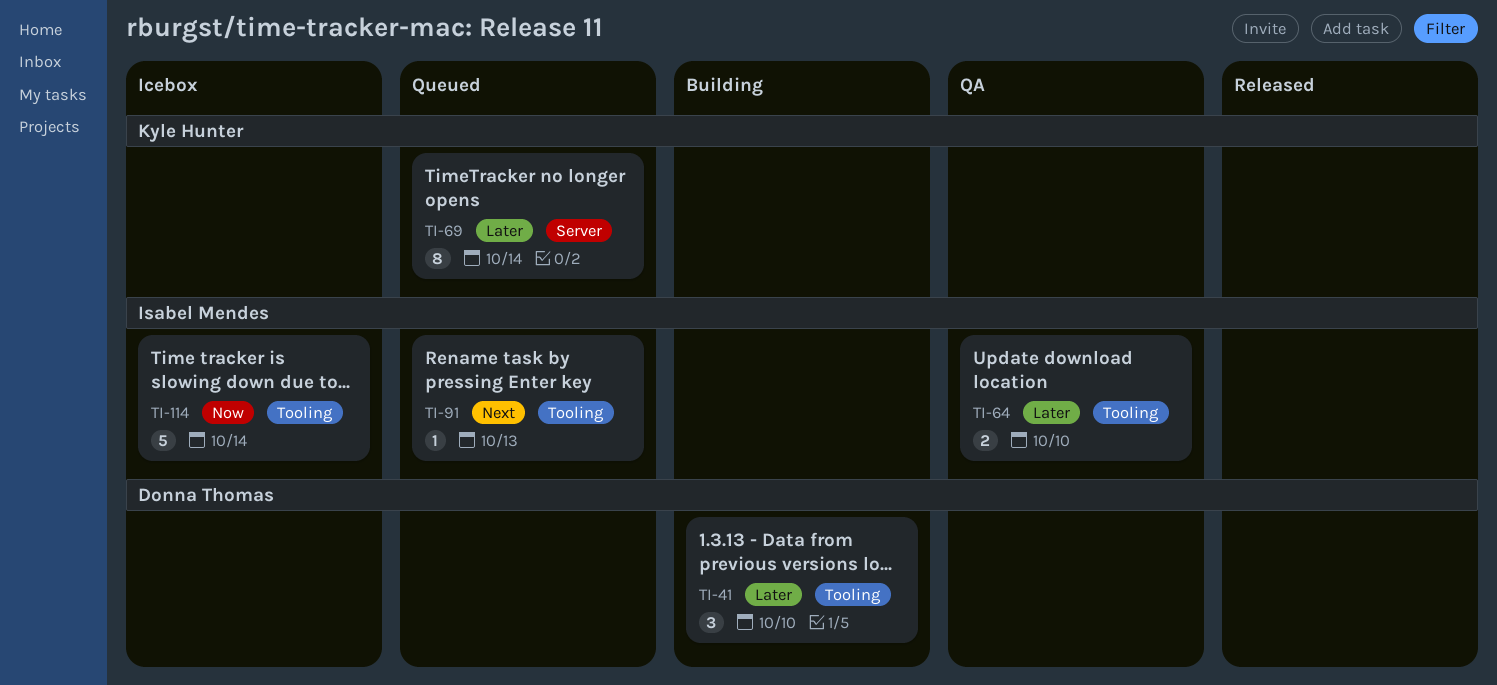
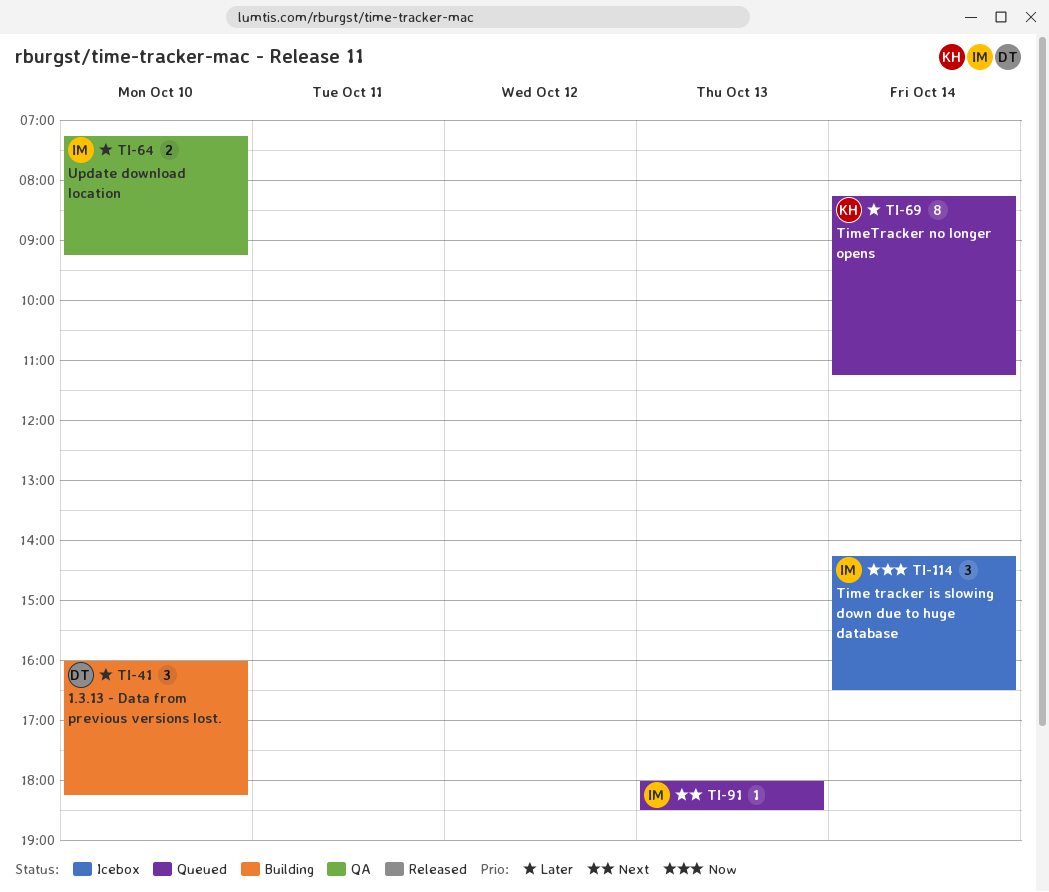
TI-114, estimate: 5 -> 3

